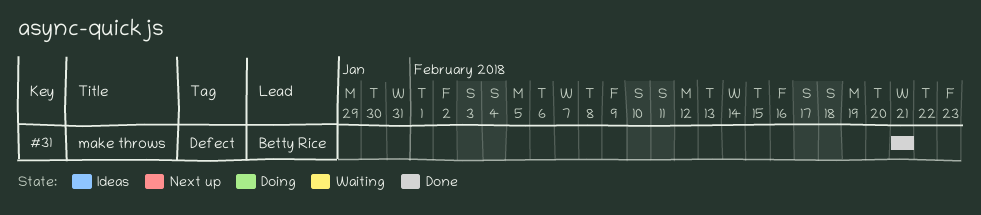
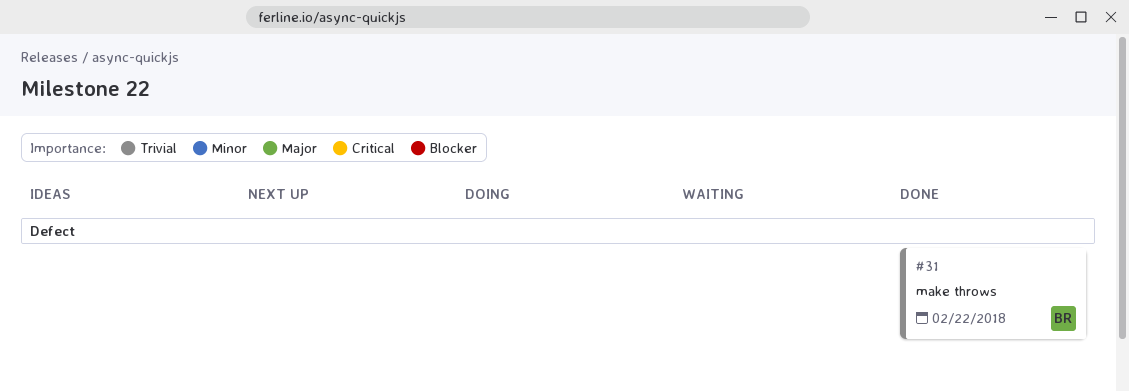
#31, due: Feb 21 -> Feb 22

